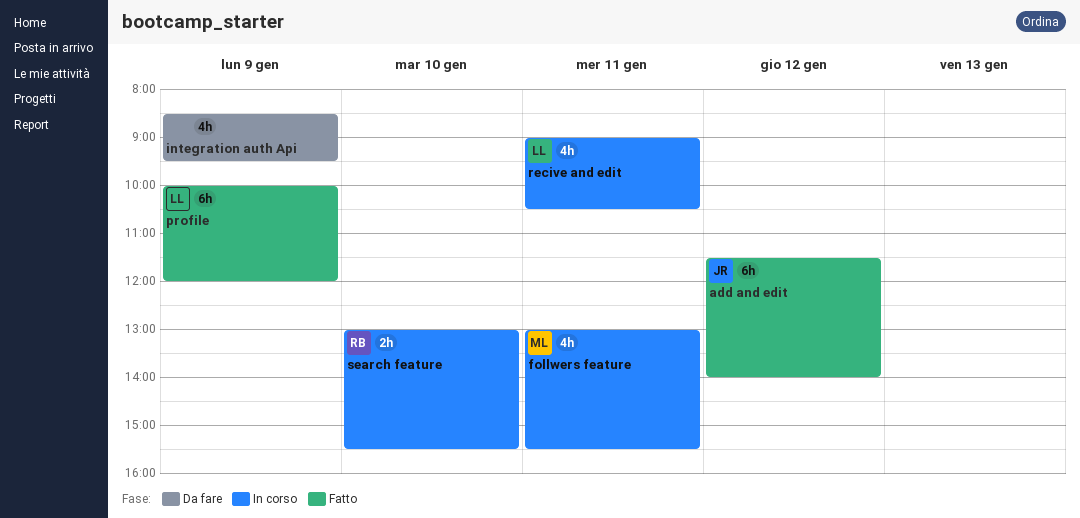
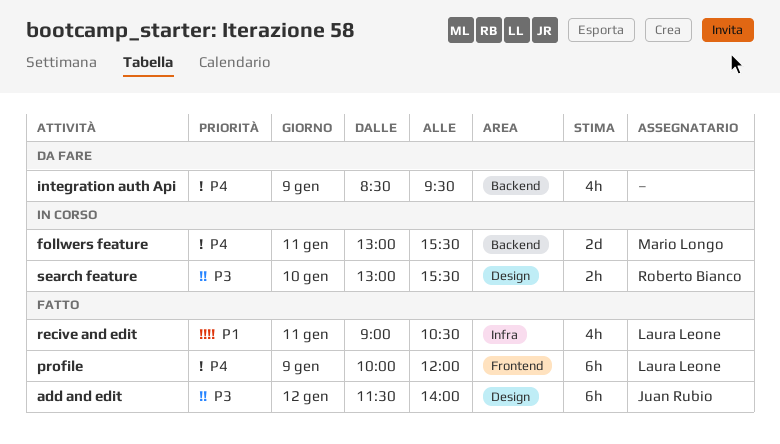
follwers feature, estimate: 4h -> 2d
recive and edit, status: In corso -> Fatto

